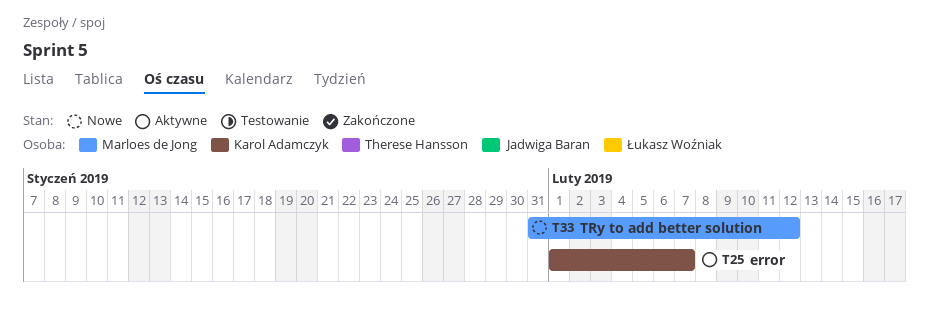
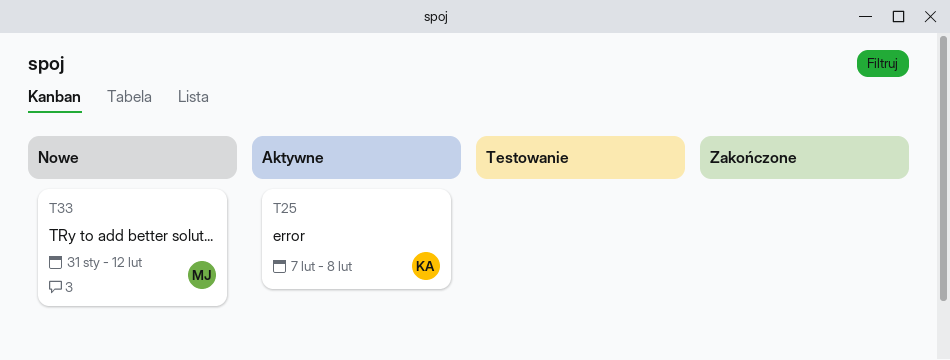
T25, start: Feb 1 -> Feb 7
T25, due: Feb 7 -> Feb 8

